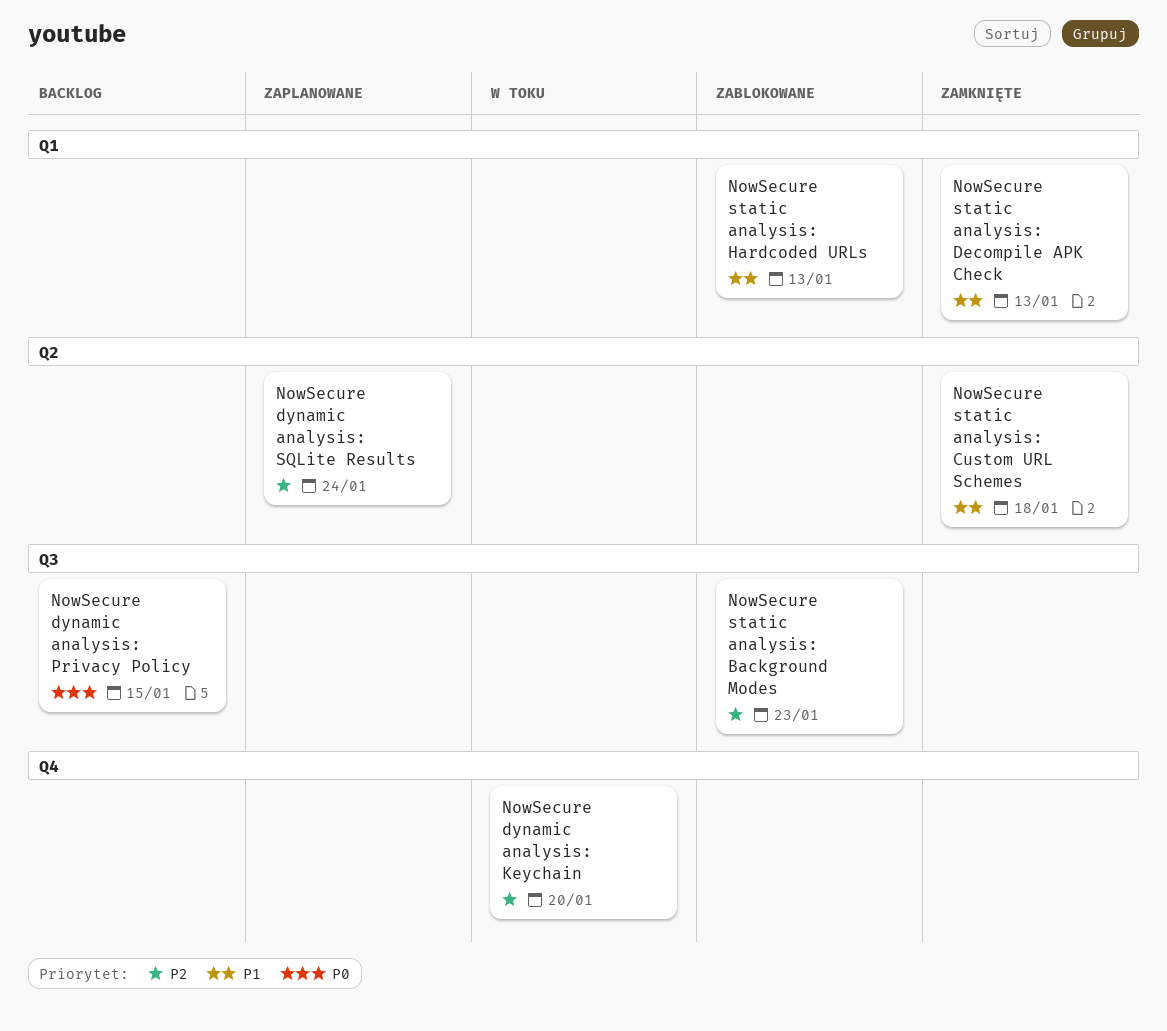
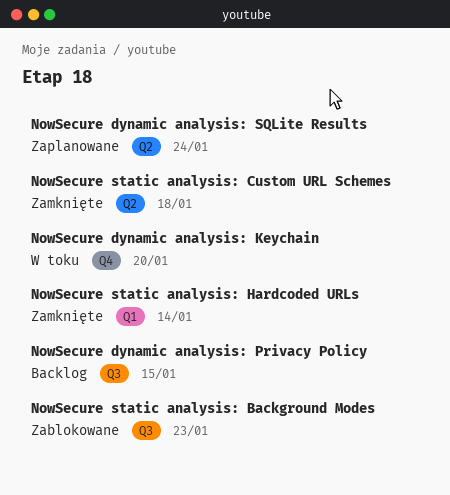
NowSecure static analysis: Decompile APK Check: present -> none
NowSecure static analysis: Hardcoded URLs, status: Zablokowane -> Zamknięte
NowSecure static analysis: Hardcoded URLs, due: Jan 13 -> Jan 14

